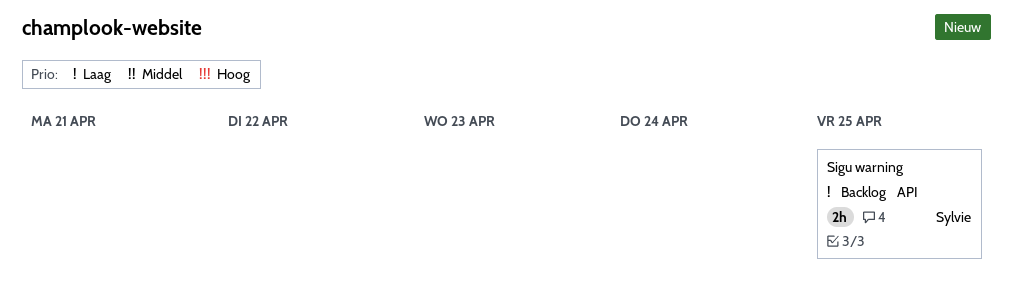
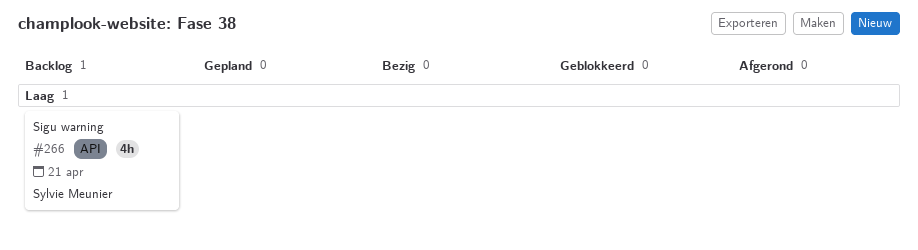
Sigu warning, estimate: 2h -> 4h
Sigu warning, due: Apr 25 -> Apr 21

